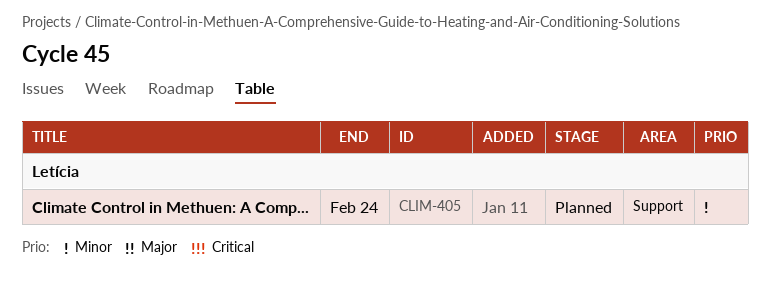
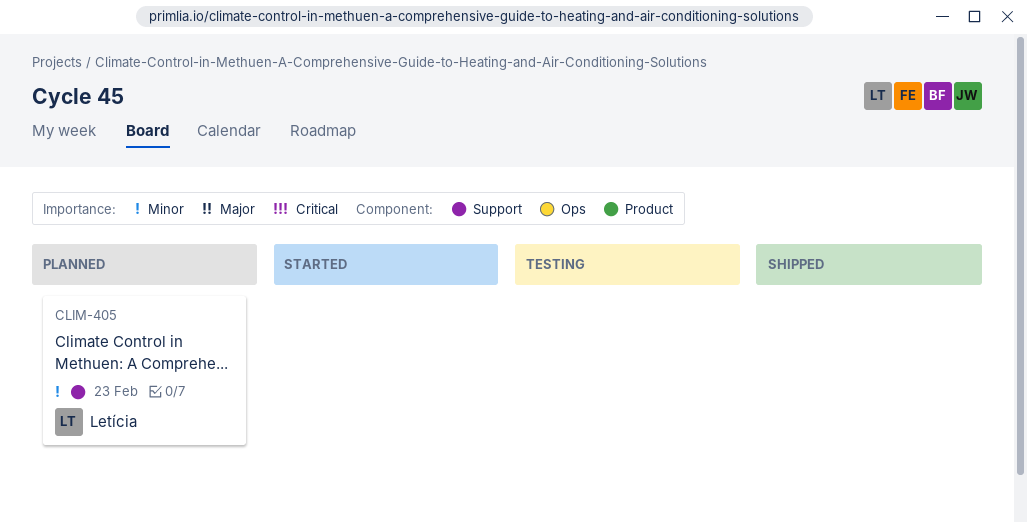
CLIM-405, due: Feb 24 -> Feb 23

